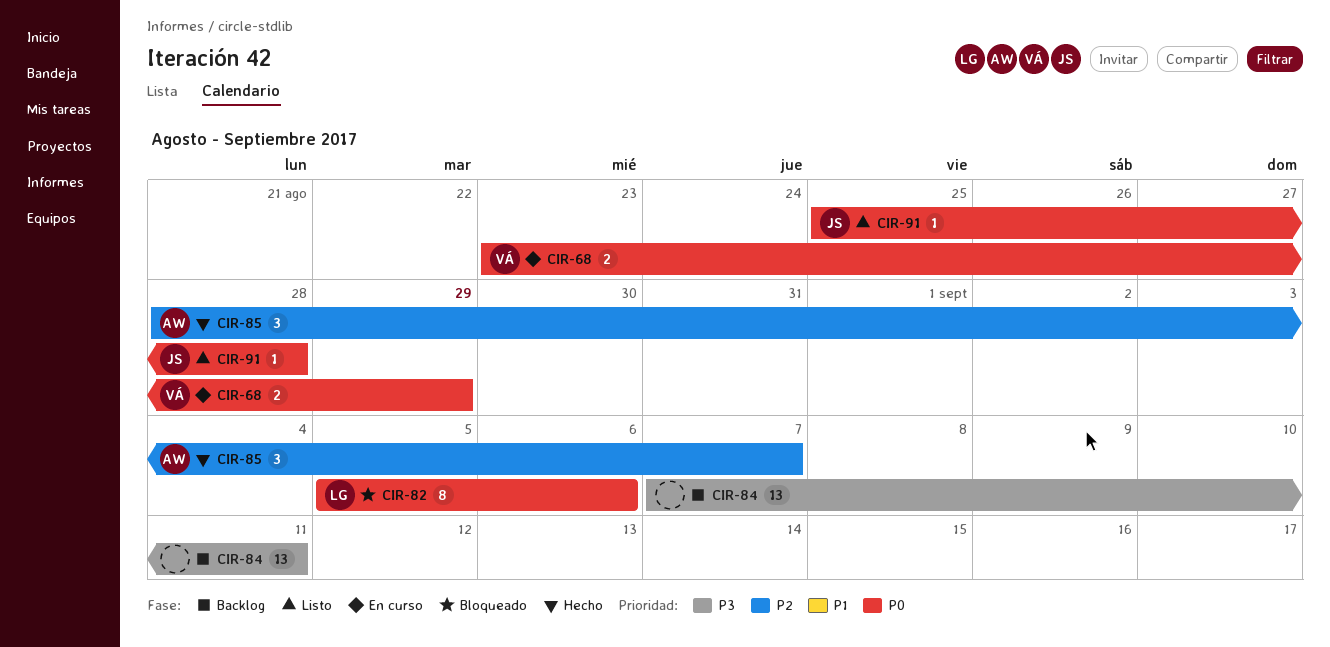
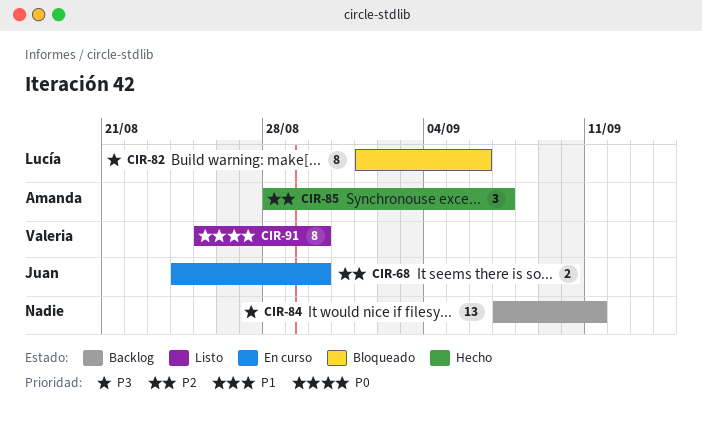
CIR-68, owner: Valeria -> Juan
CIR-68, priority: P0 -> P2
CIR-68, start: Aug 23 -> Aug 24
CIR-68, due: Aug 29 -> Aug 30
CIR-82, priority: P0 -> P3
CIR-82, start: Sep 5 -> Sep 1
CIR-91, owner: Juan -> Valeria
CIR-91, estimate: 1 -> 8
CIR-91, due: Aug 28 -> Aug 30

